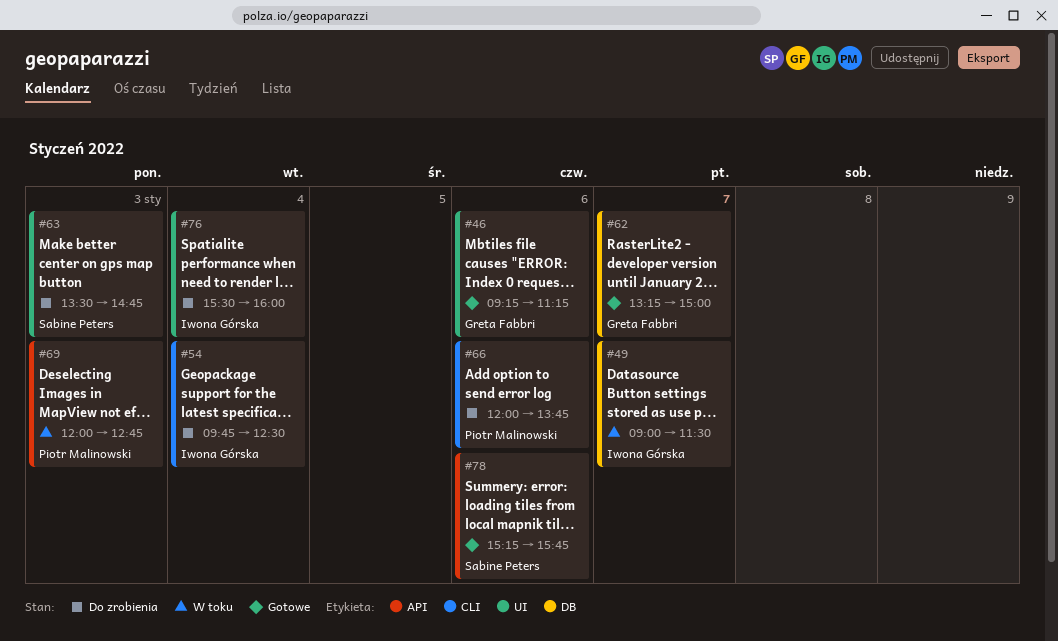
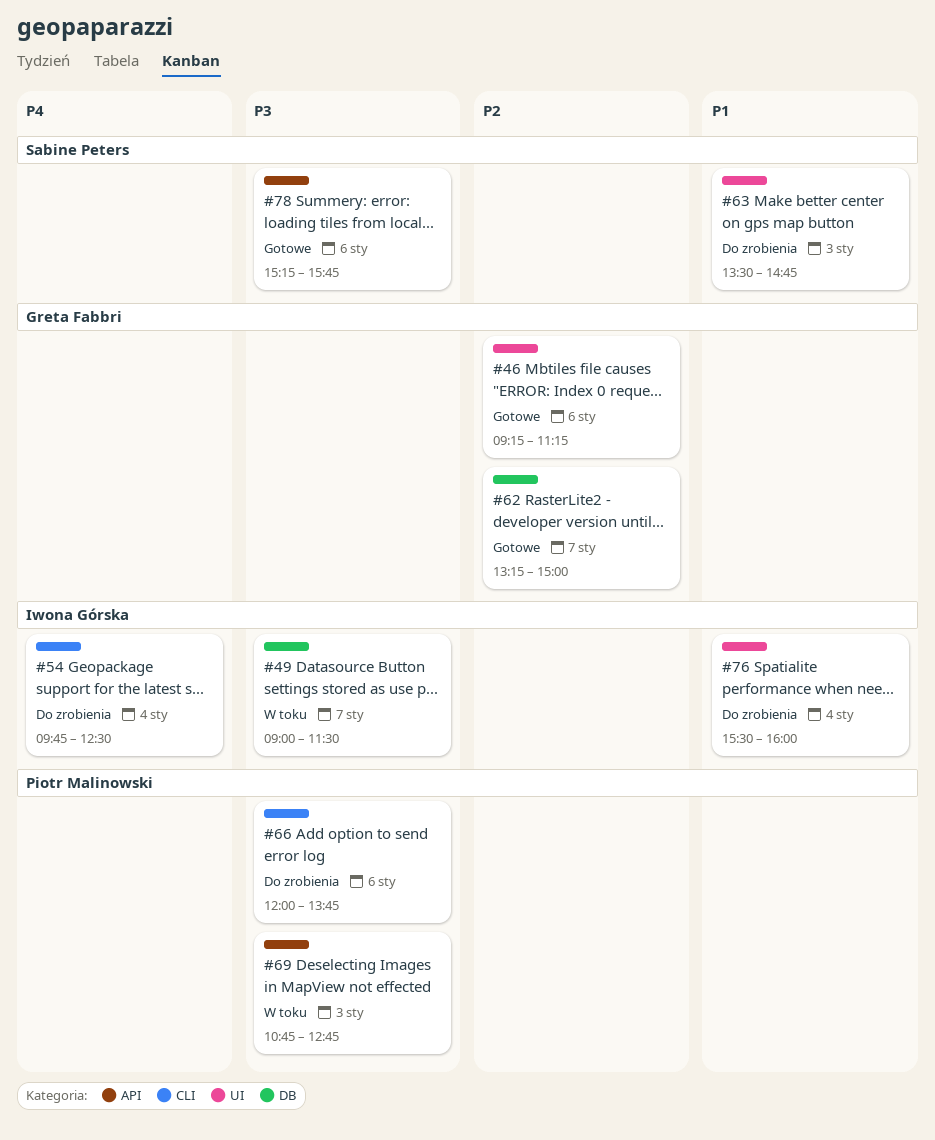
#69, begins: 12:00 -> 10:45

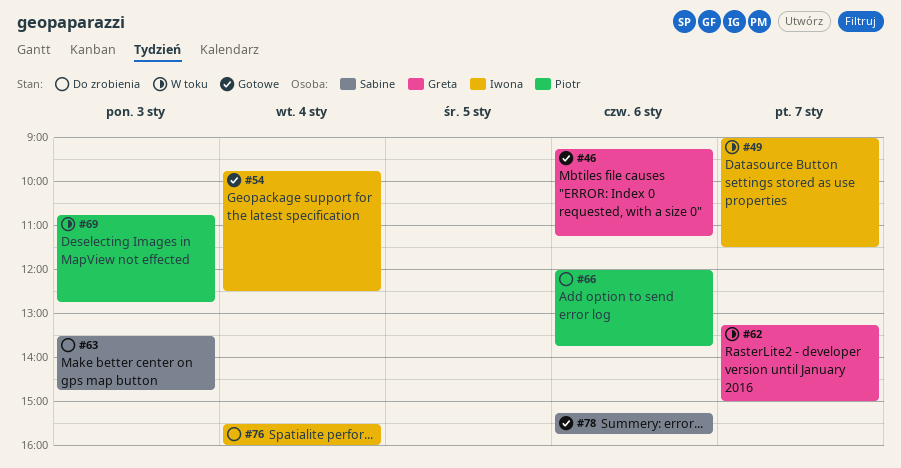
#54, status: Do zrobienia -> Gotowe
#62, status: Gotowe -> W toku

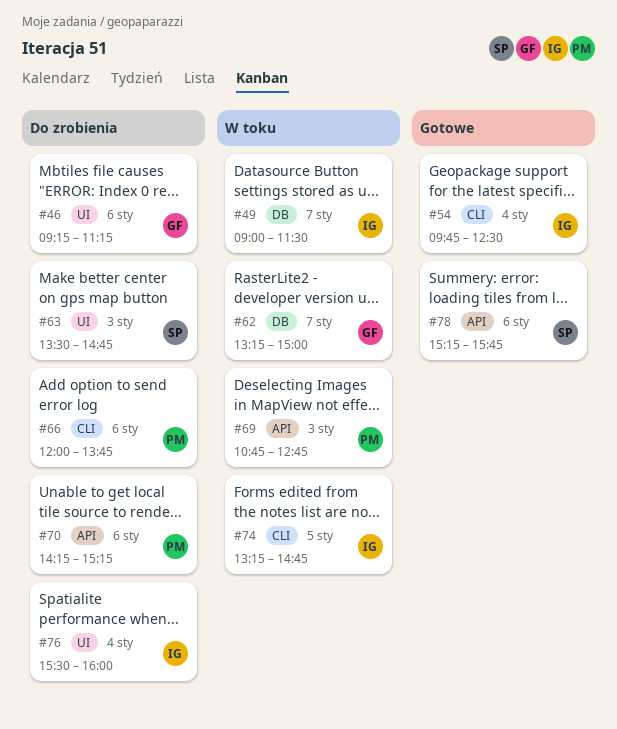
#46, status: Gotowe -> Do zrobienia
#70: none -> present
#74: none -> present

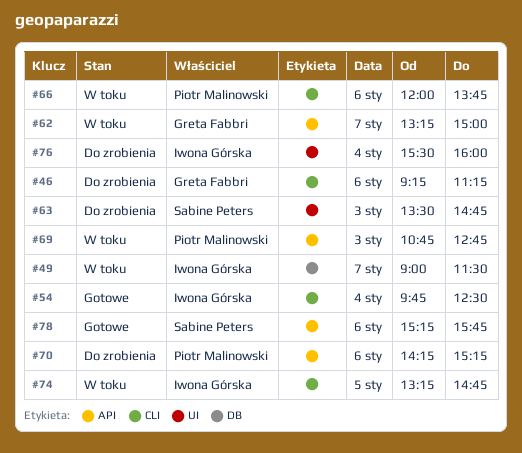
#46, label: UI -> CLI
#62, label: DB -> API
#66, status: Do zrobienia -> W toku

